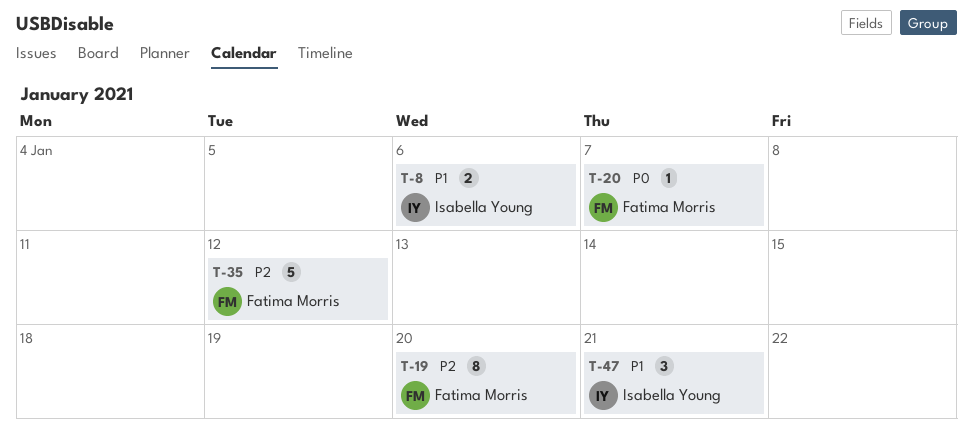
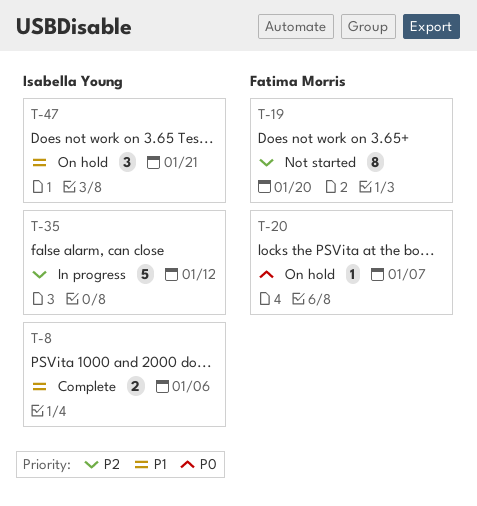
T-35, owner: Fatima Morris -> Isabella Young

